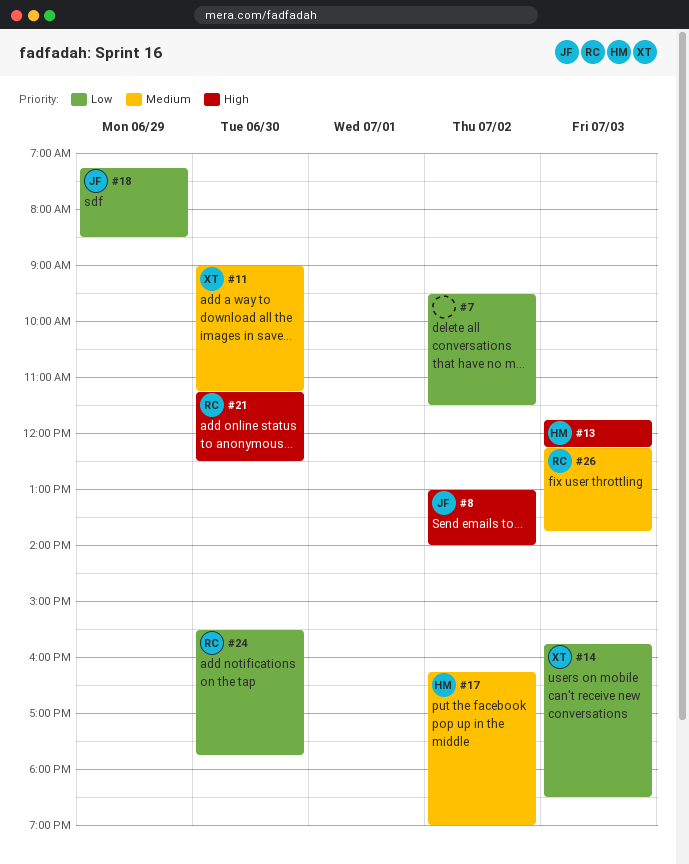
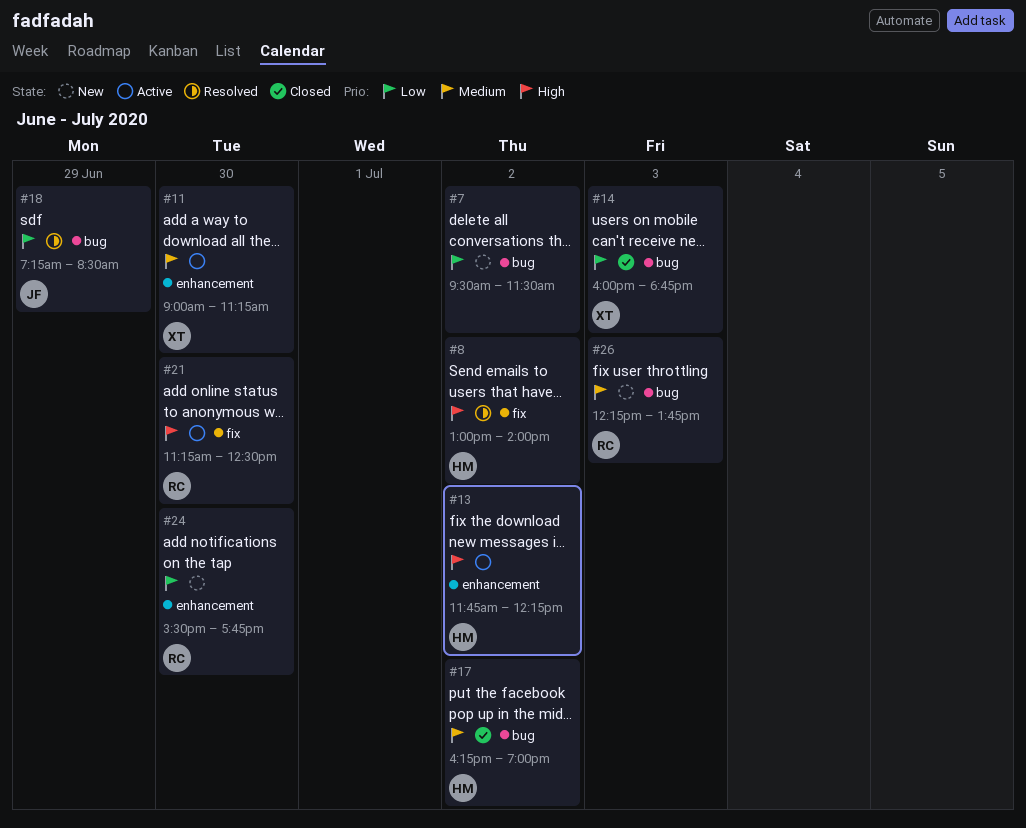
#8, owner: JF -> HM
#13, day: Jul 3 -> Jul 2
#14, begins: 15:45 -> 16:00
#14, ends: 18:30 -> 18:45

